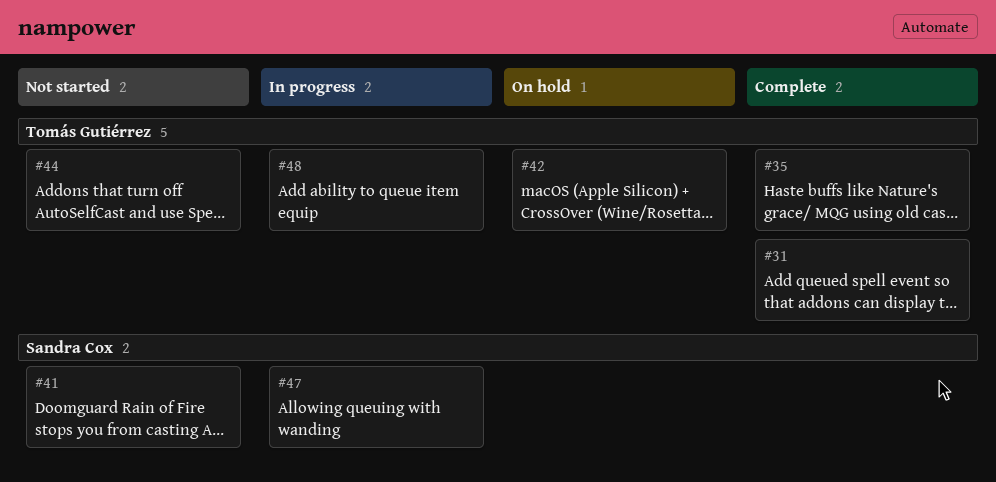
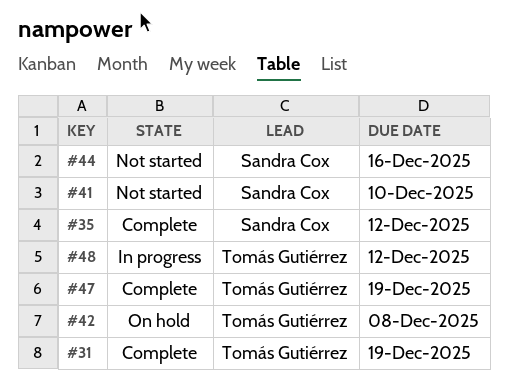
#35, owner: Tomás Gutiérrez -> Sandra Cox
#44, owner: Tomás Gutiérrez -> Sandra Cox
#47, status: In progress -> Complete
#47, owner: Sandra Cox -> Tomás Gutiérrez

